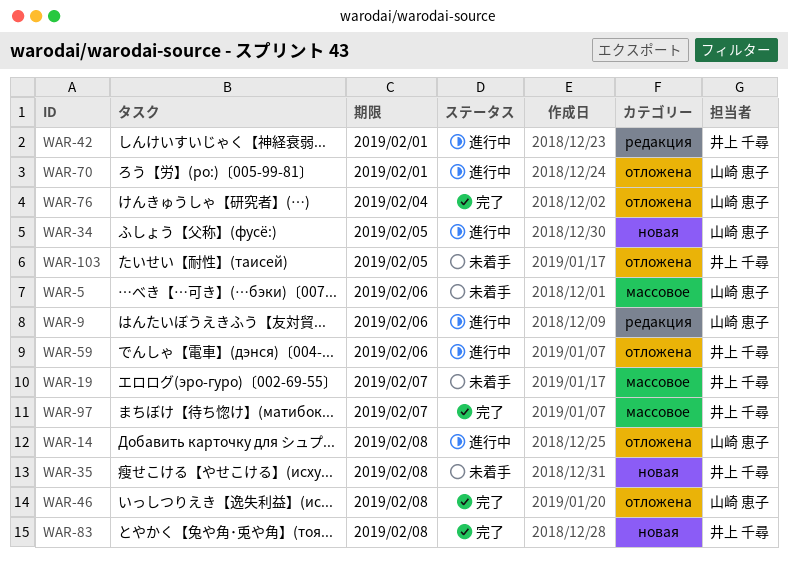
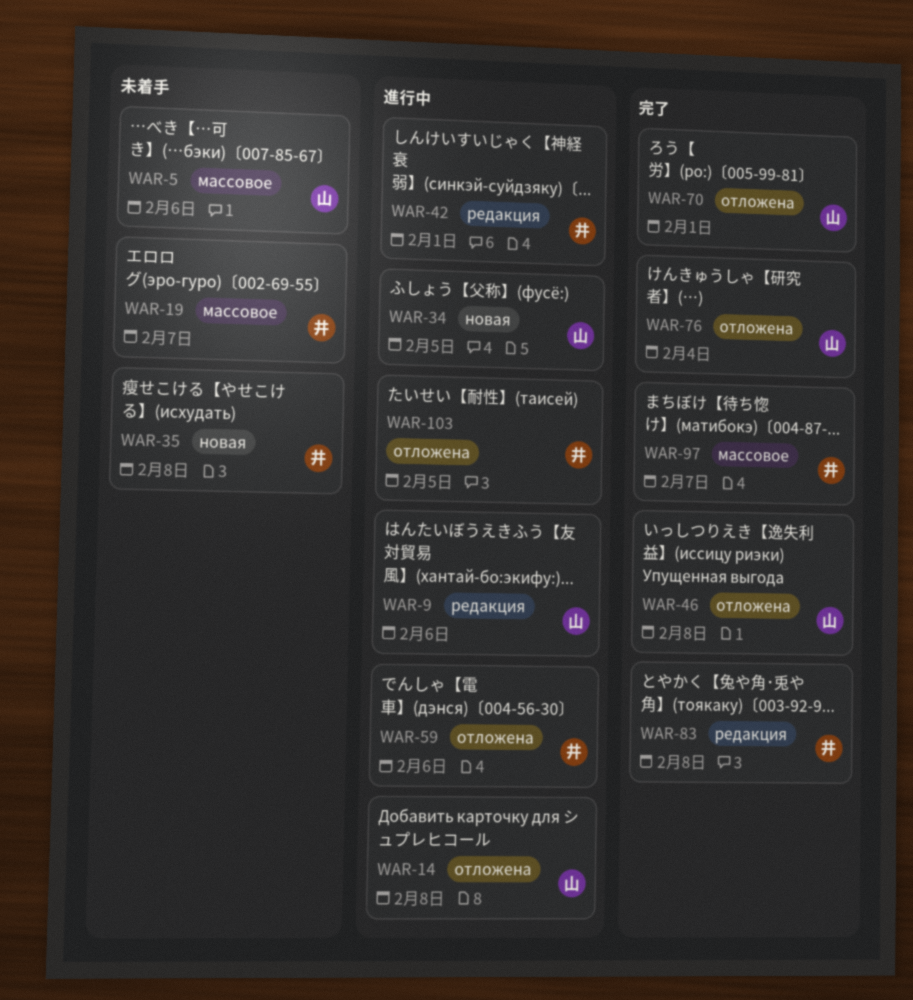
WAR-70, status: 進行中 -> 完了
WAR-83, label: новая -> редакция
WAR-103, status: 未着手 -> 進行中

